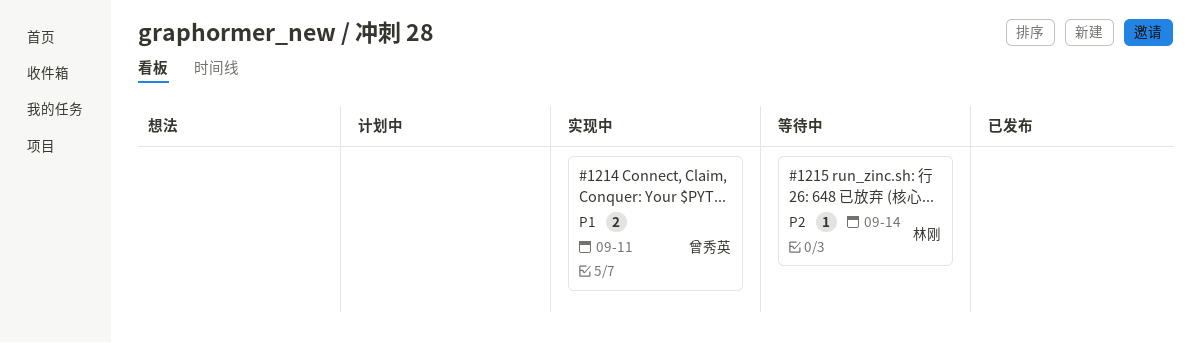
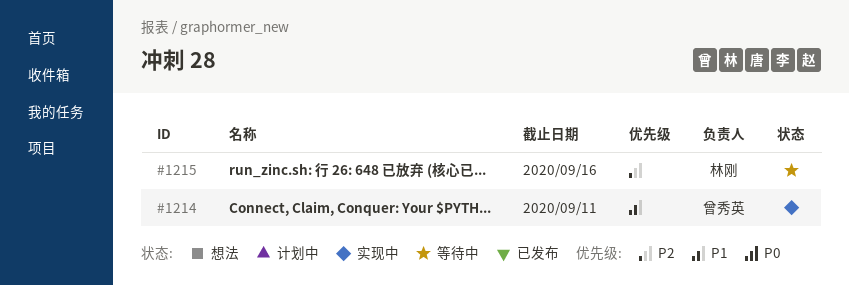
#1215, due: Sep 14 -> Sep 16

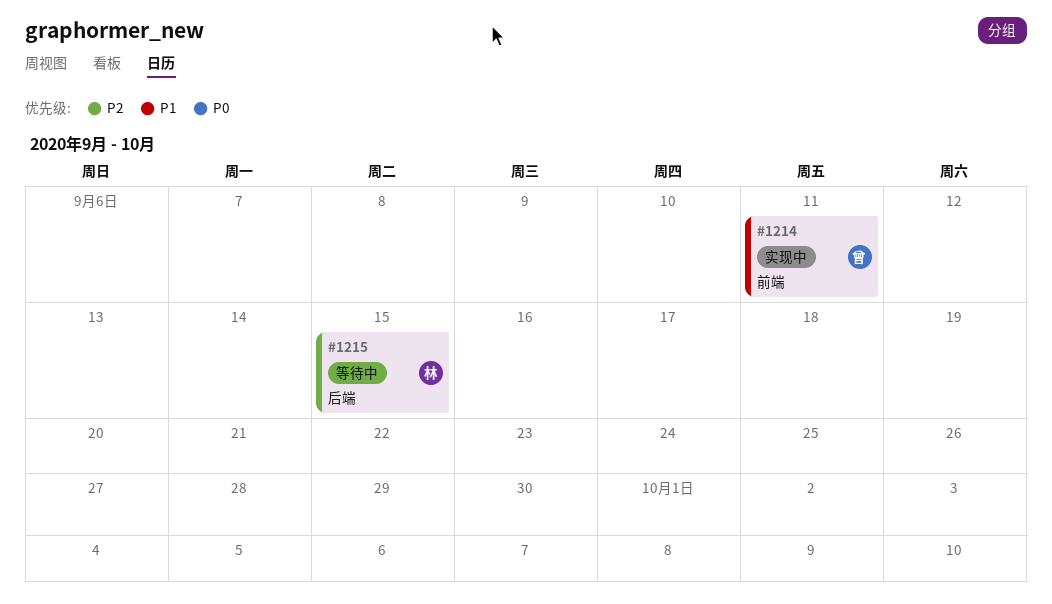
#1215, due: Sep 16 -> Sep 15

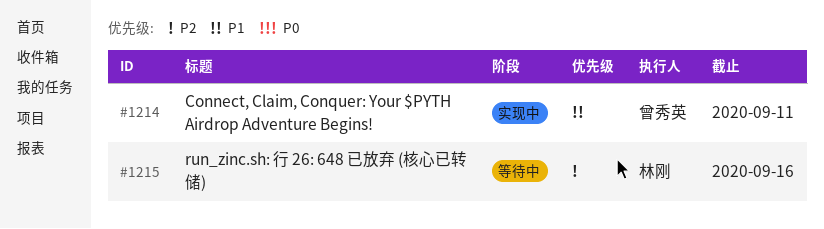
#1215, due: Sep 15 -> Sep 16

